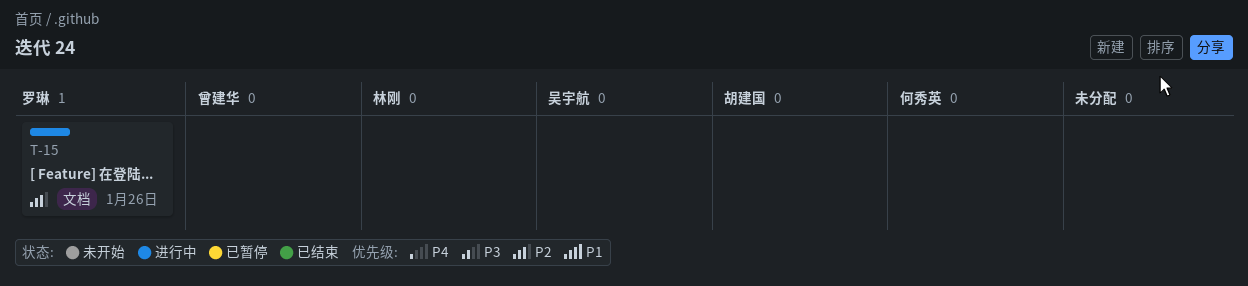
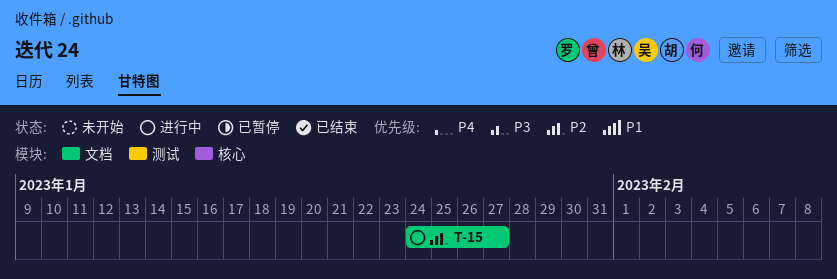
T-15, due: Jan 26 -> Jan 27

